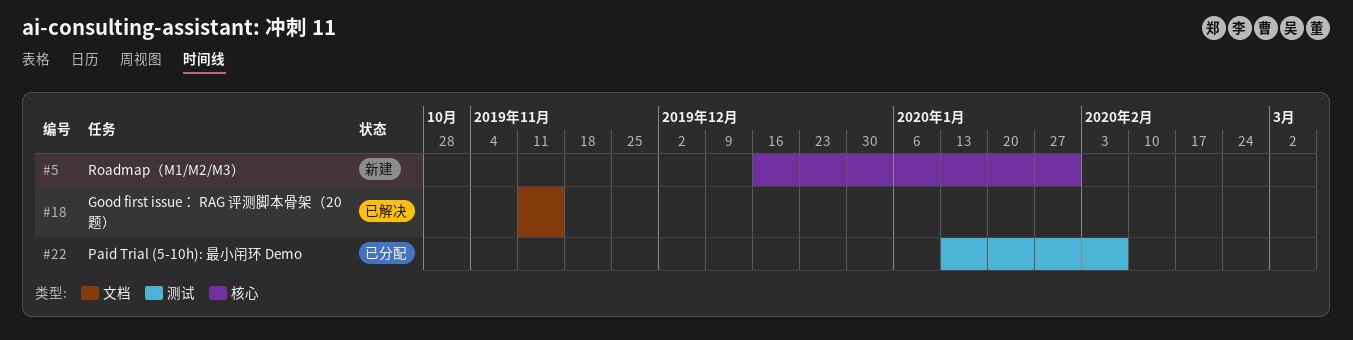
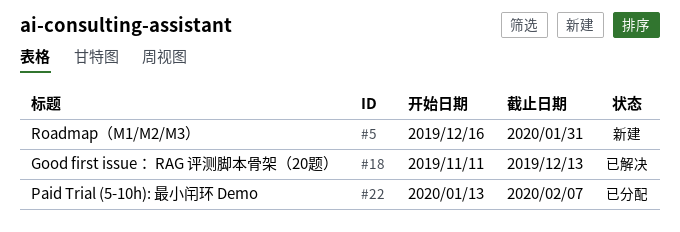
#18, due: Nov 15 -> Dec 13

